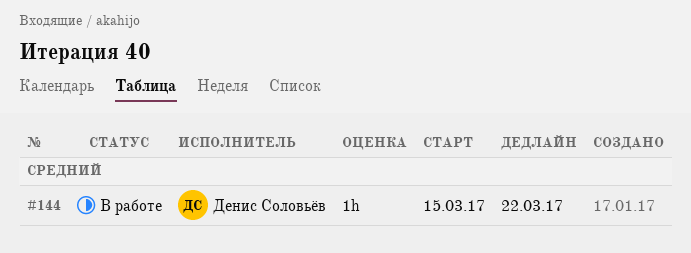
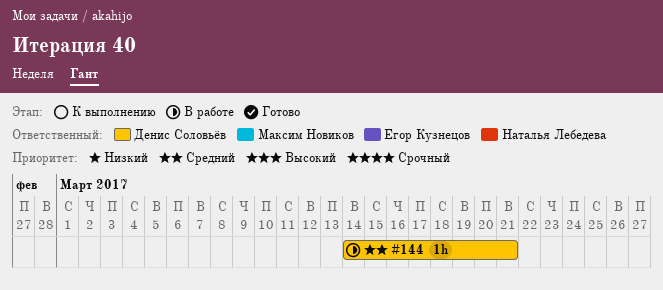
#144, start: Mar 15 -> Mar 14
#144, due: Mar 22 -> Mar 21

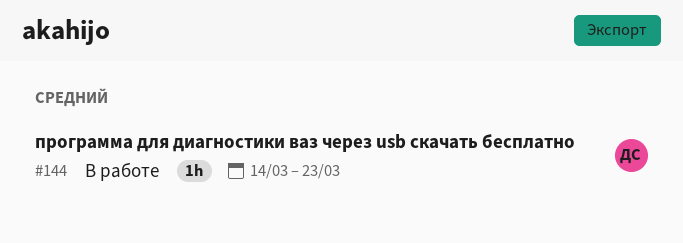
#144, due: Mar 21 -> Mar 23

